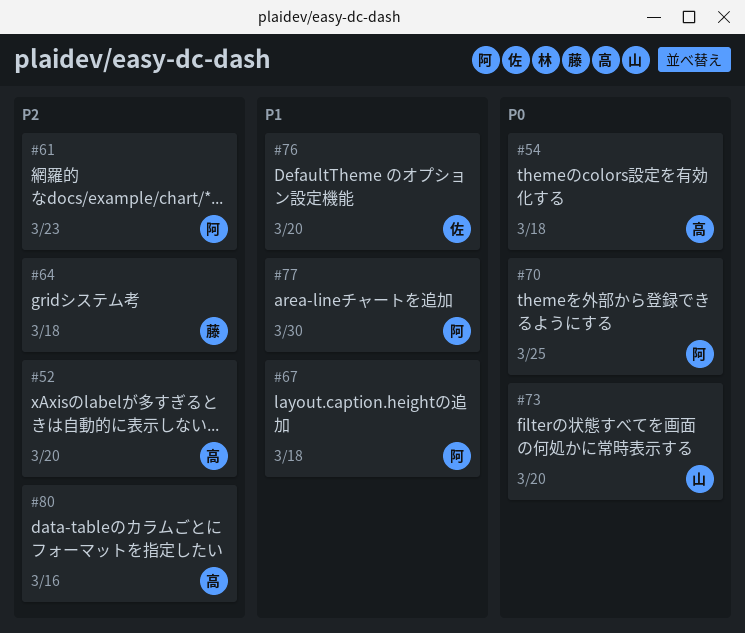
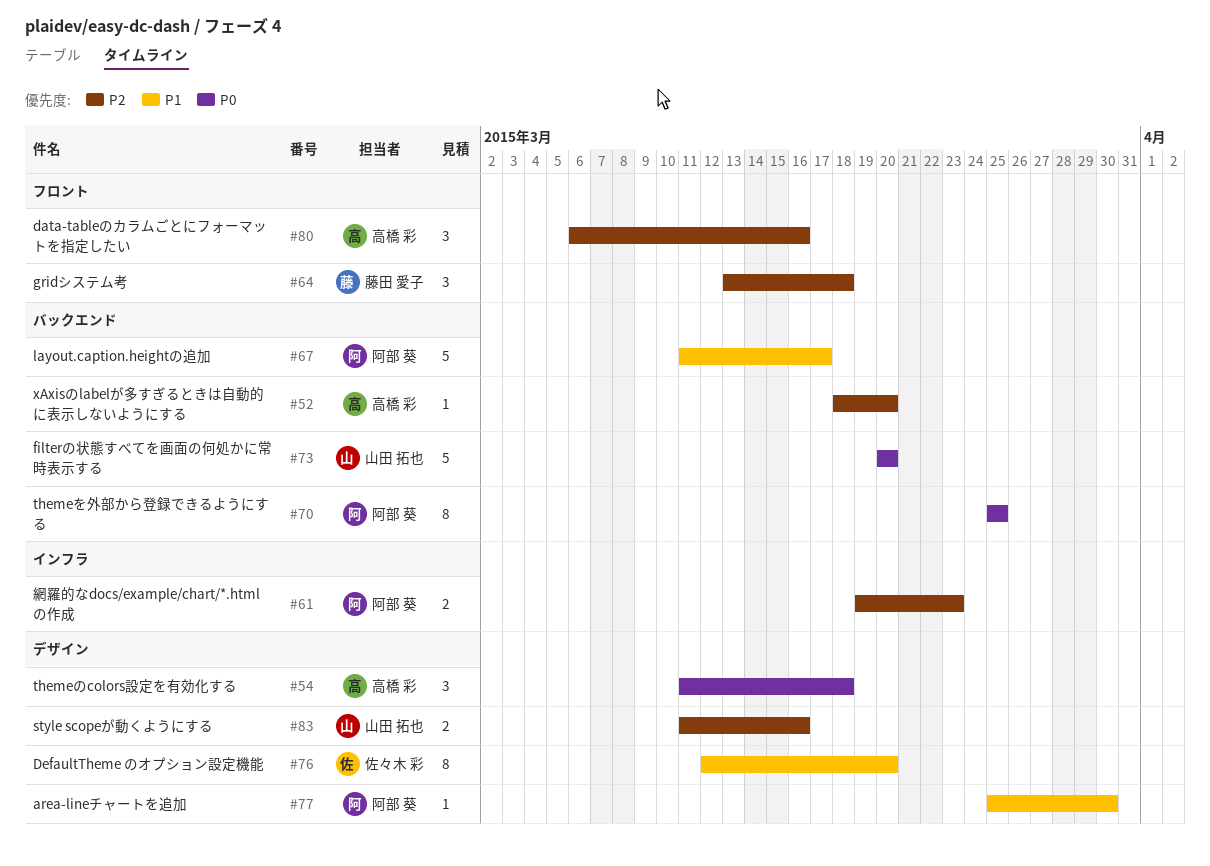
#67, due: Mar 18 -> Mar 17
#83: none -> present

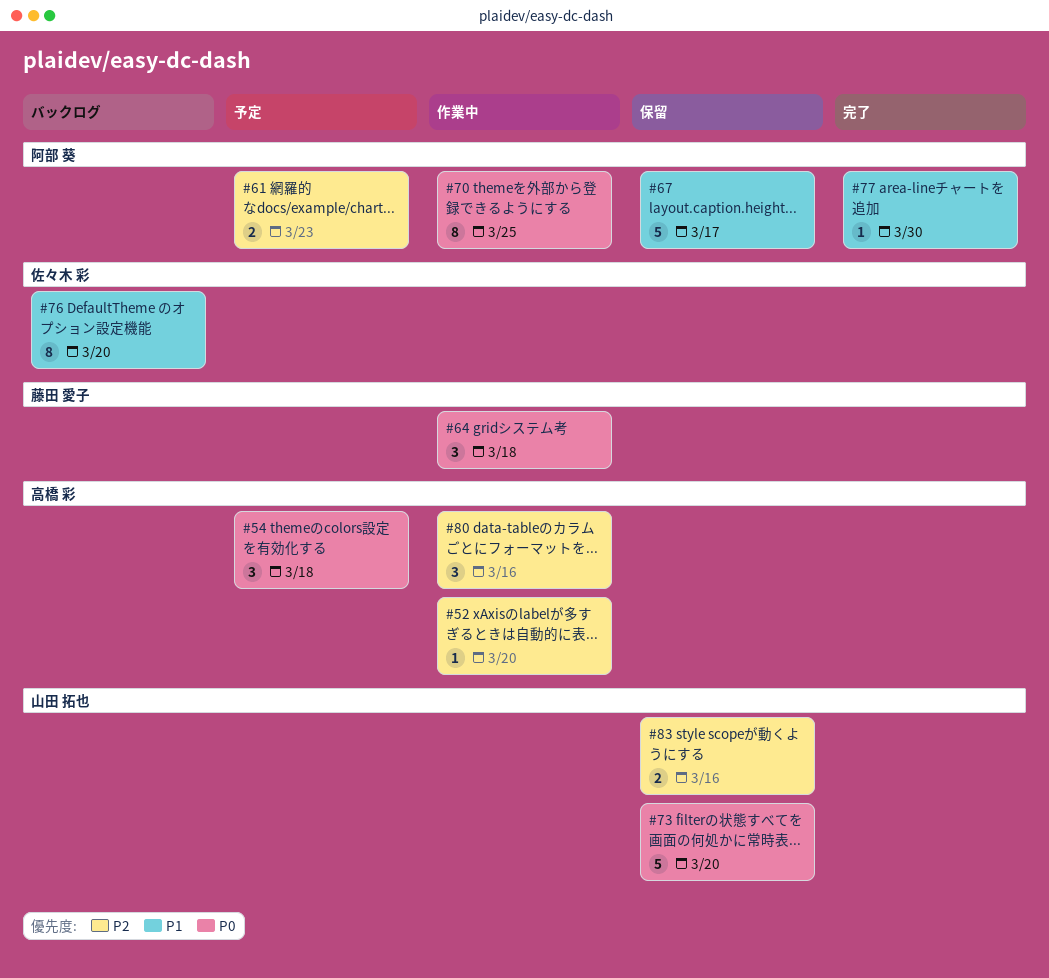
#64, priority: P2 -> P0

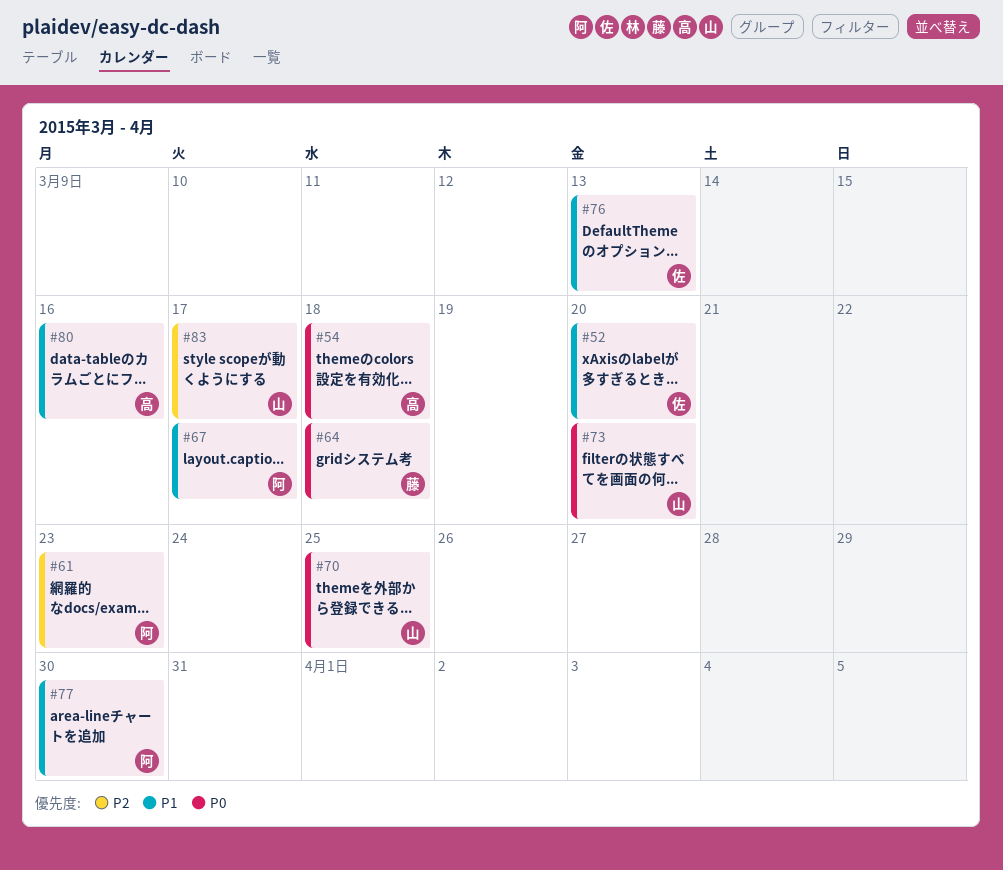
#52, owner: 高橋 彩 -> 佐々木 彩
#52, priority: P2 -> P1
#70, owner: 阿部 葵 -> 山田 拓也
#76, due: Mar 20 -> Mar 13
#80, priority: P2 -> P1
#83, due: Mar 16 -> Mar 17

